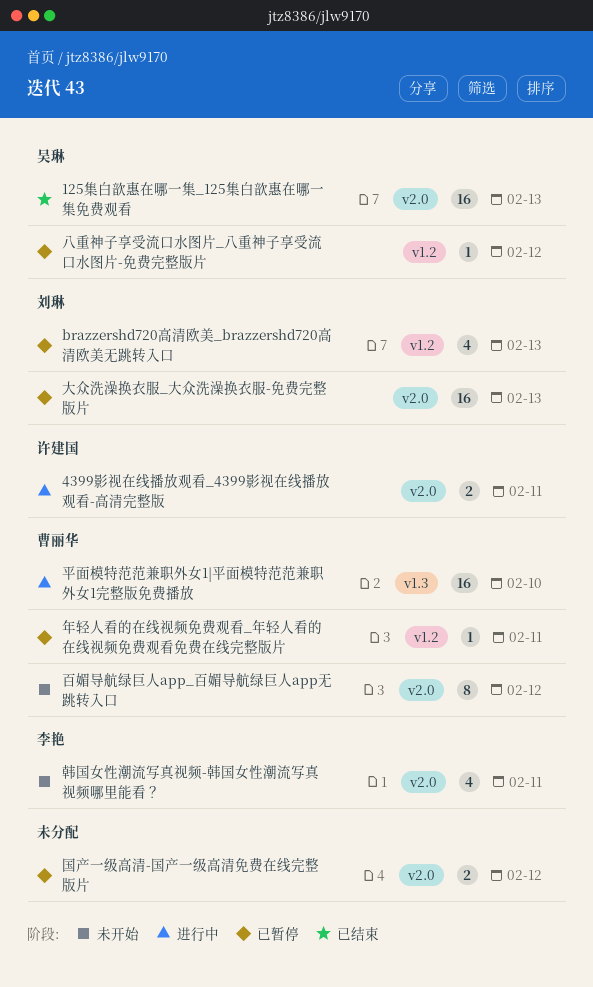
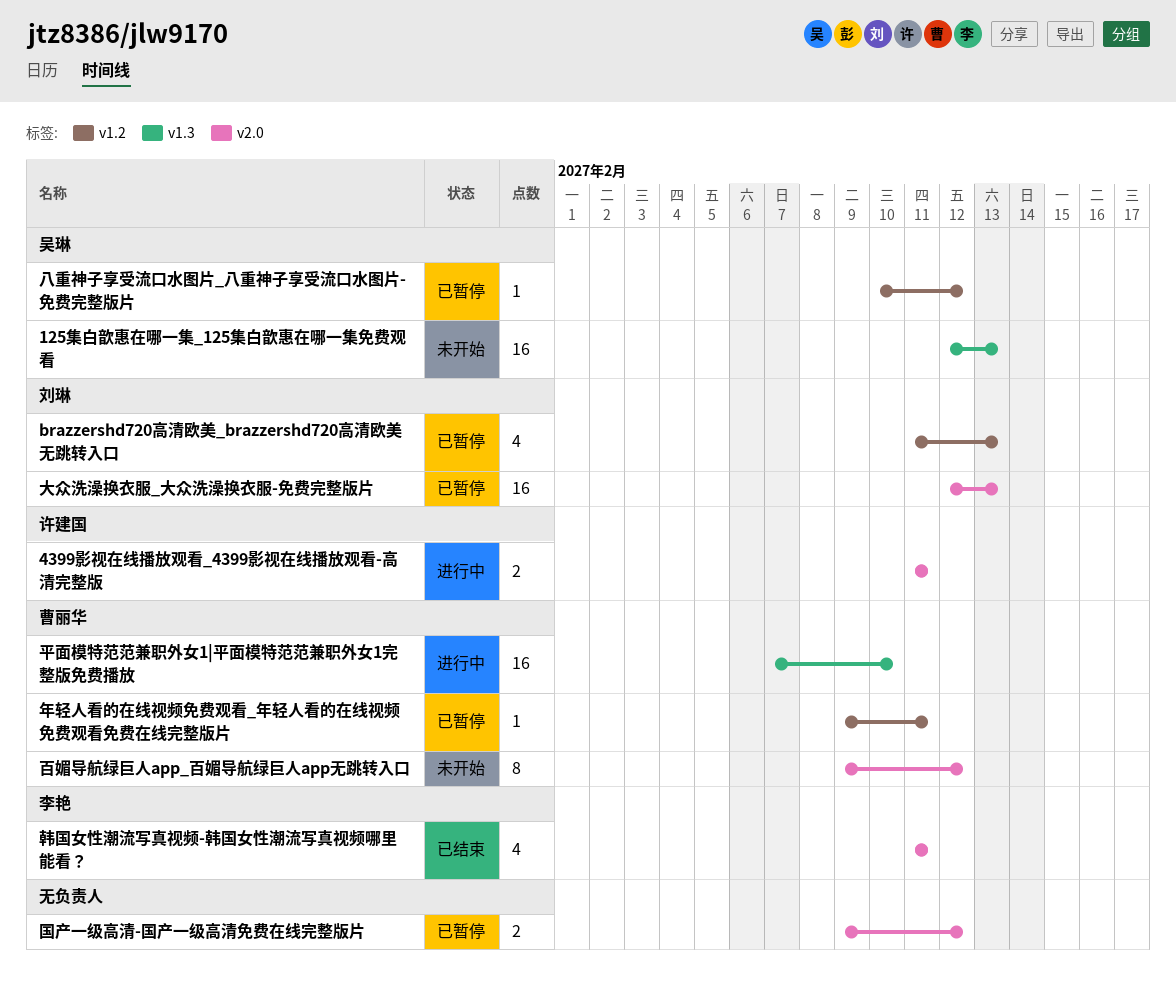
125集白歆惠在哪一集_125集白歆惠在哪一集免费观看, status: 已结束 -> 未开始
125集白歆惠在哪一集_125集白歆惠在哪一集免费观看, label: v2.0 -> v1.3
韩国女性潮流写真视频-韩国女性潮流写真视频哪里能看？, status: 未开始 -> 已结束

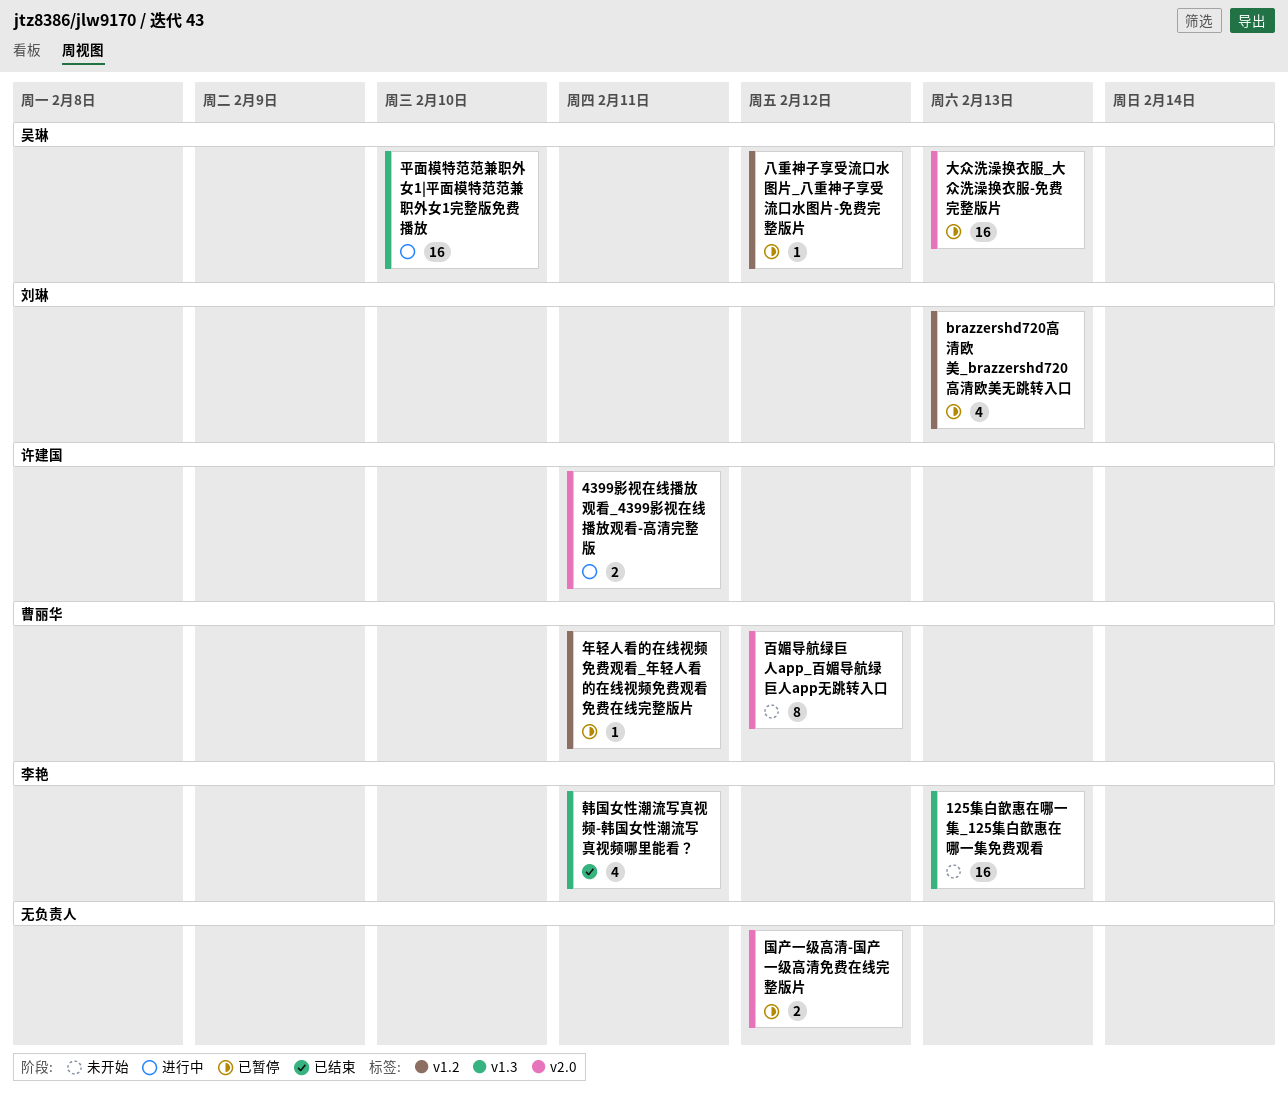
125集白歆惠在哪一集_125集白歆惠在哪一集免费观看, owner: 吴琳 -> 李艳
大众洗澡换衣服_大众洗澡换衣服-免费完整版片, owner: 刘琳 -> 吴琳
平面模特范范兼职外女1|平面模特范范兼职外女1完整版免费播放, owner: 曹丽华 -> 吴琳
韩国女性潮流写真视频-韩国女性潮流写真视频哪里能看？, label: v2.0 -> v1.3

